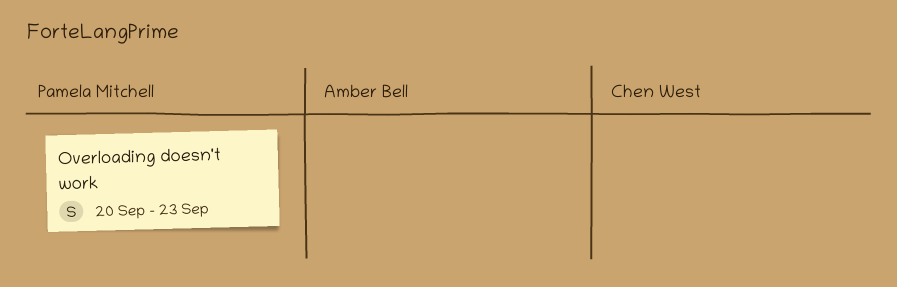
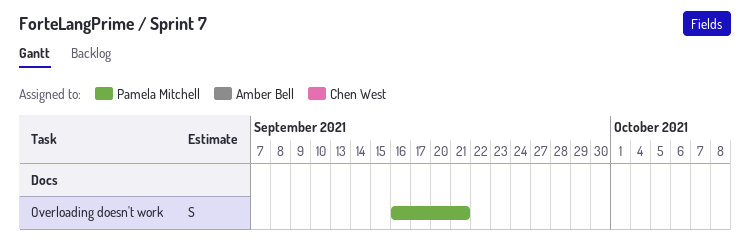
Overloading doesn't work, start: Sep 20 -> Sep 16
Overloading doesn't work, due: Sep 23 -> Sep 21

